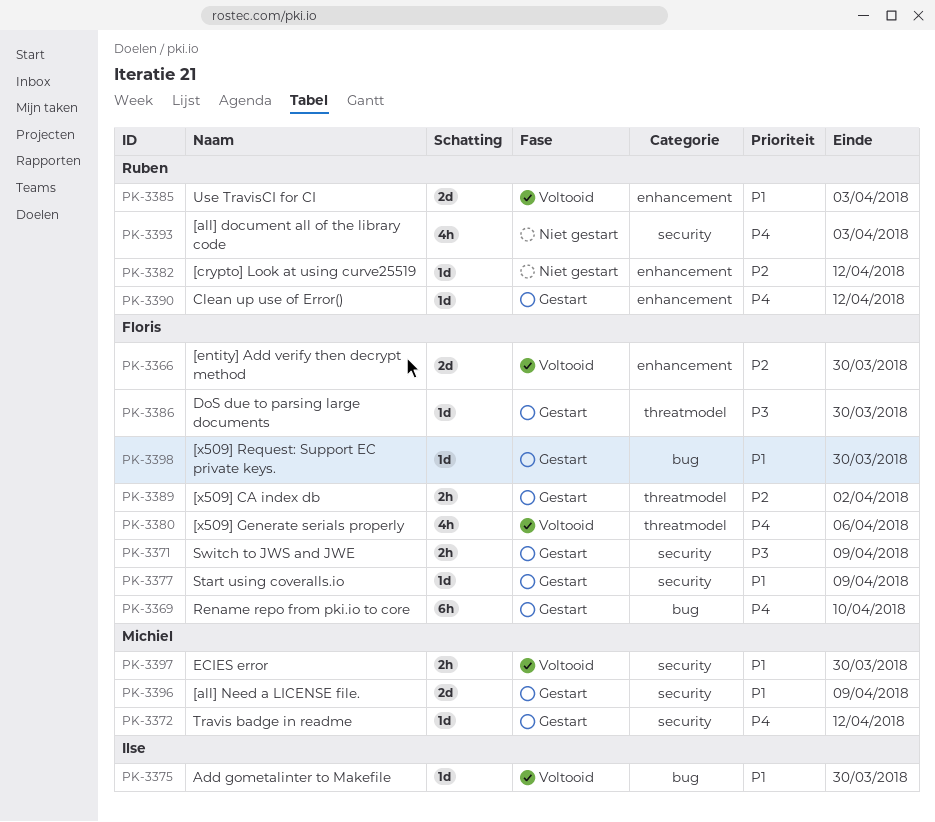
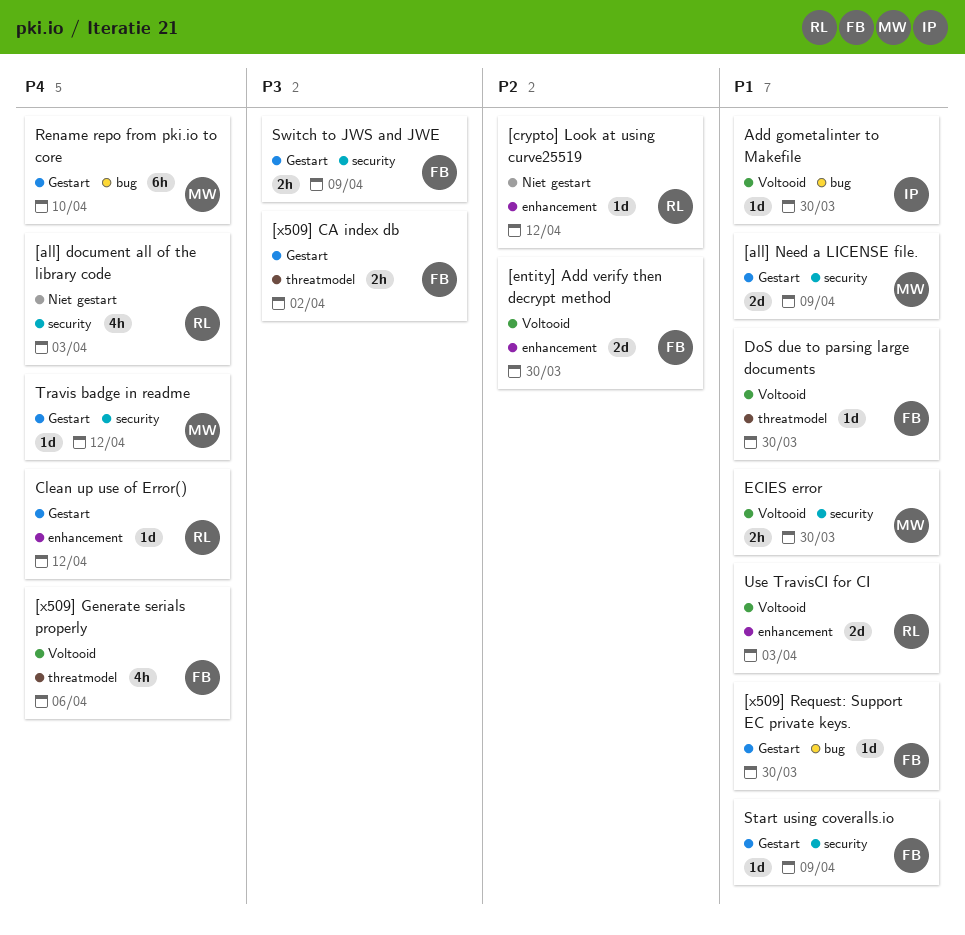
[x509] CA index db, priority: P2 -> P3
DoS due to parsing large documents, status: Gestart -> Voltooid
DoS due to parsing large documents, priority: P3 -> P1
Rename repo from pki.io to core, owner: Floris -> Michiel

